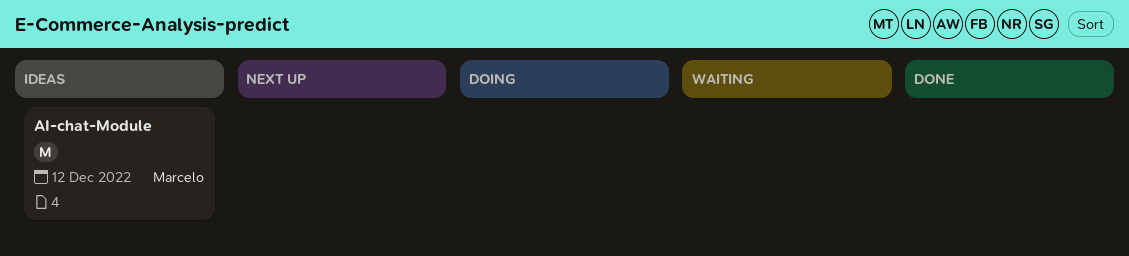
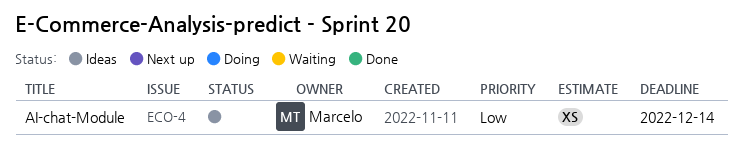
AI-chat-Module, estimate: M -> XS
AI-chat-Module, due: Dec 12 -> Dec 14

